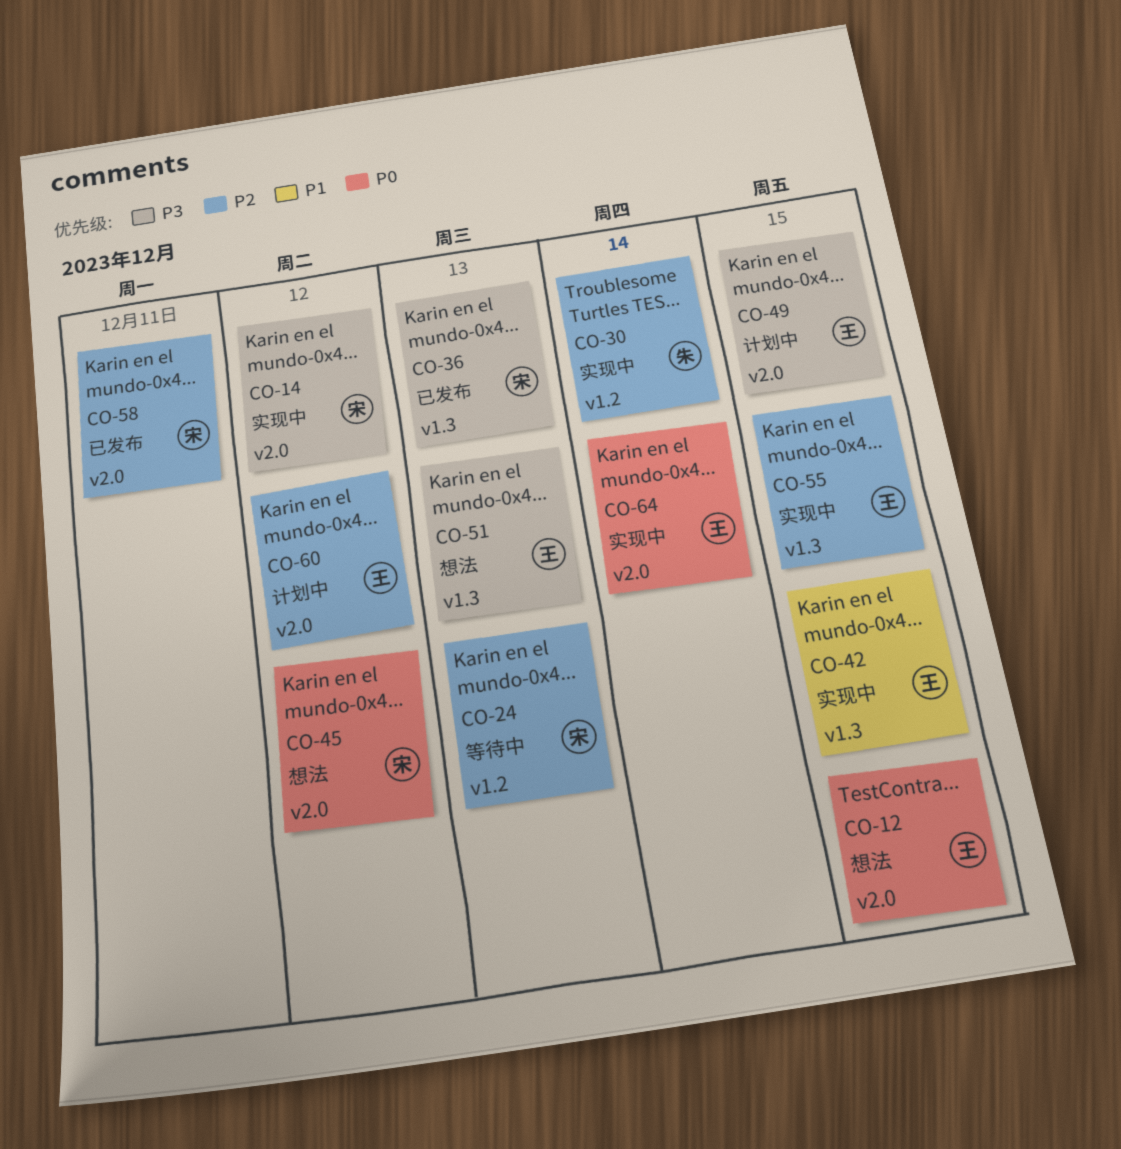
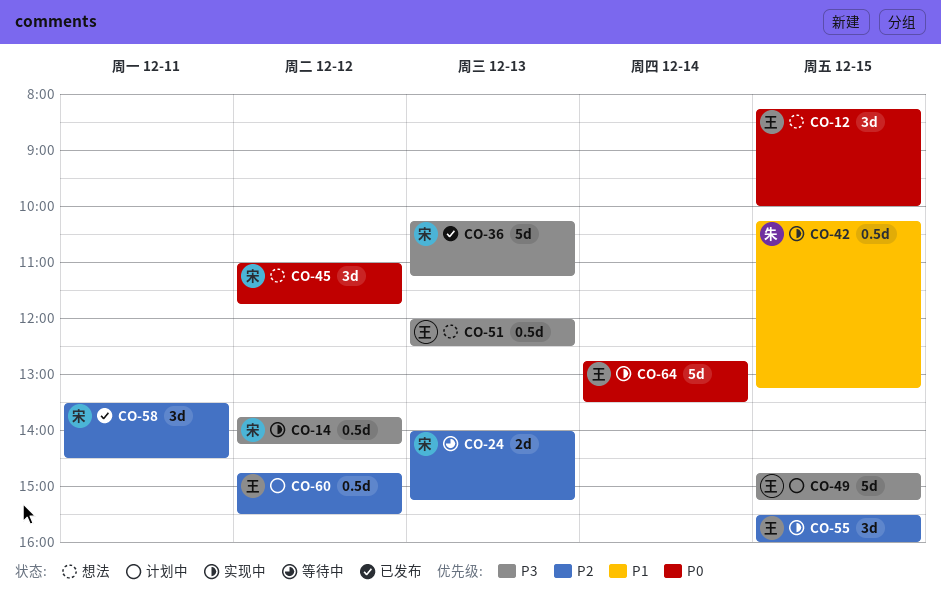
CO-30: present -> none
CO-42, owner: 王 -> 朱

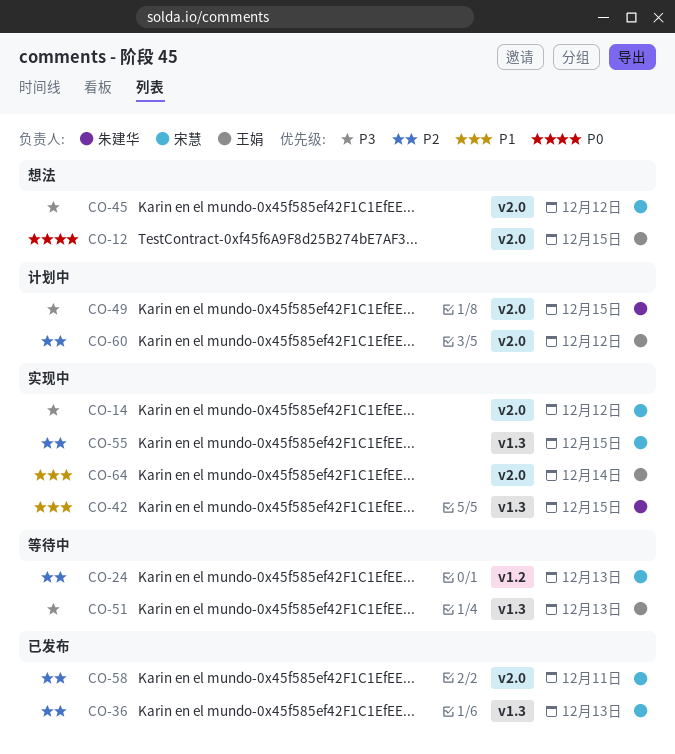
CO-36, priority: P3 -> P2
CO-45, priority: P0 -> P3
CO-49, owner: 王娟 -> 朱建华
CO-51, status: 想法 -> 等待中
CO-55, owner: 王娟 -> 宋慧
CO-64, priority: P0 -> P1

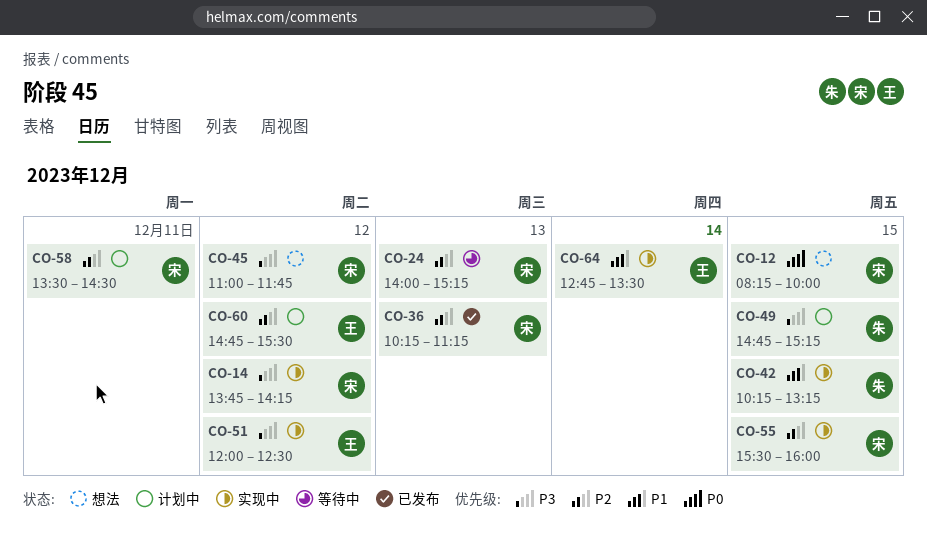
CO-12, owner: 王娟 -> 宋慧
CO-51, status: 等待中 -> 实现中
CO-51, day: Dec 13 -> Dec 12
CO-58, status: 已发布 -> 计划中

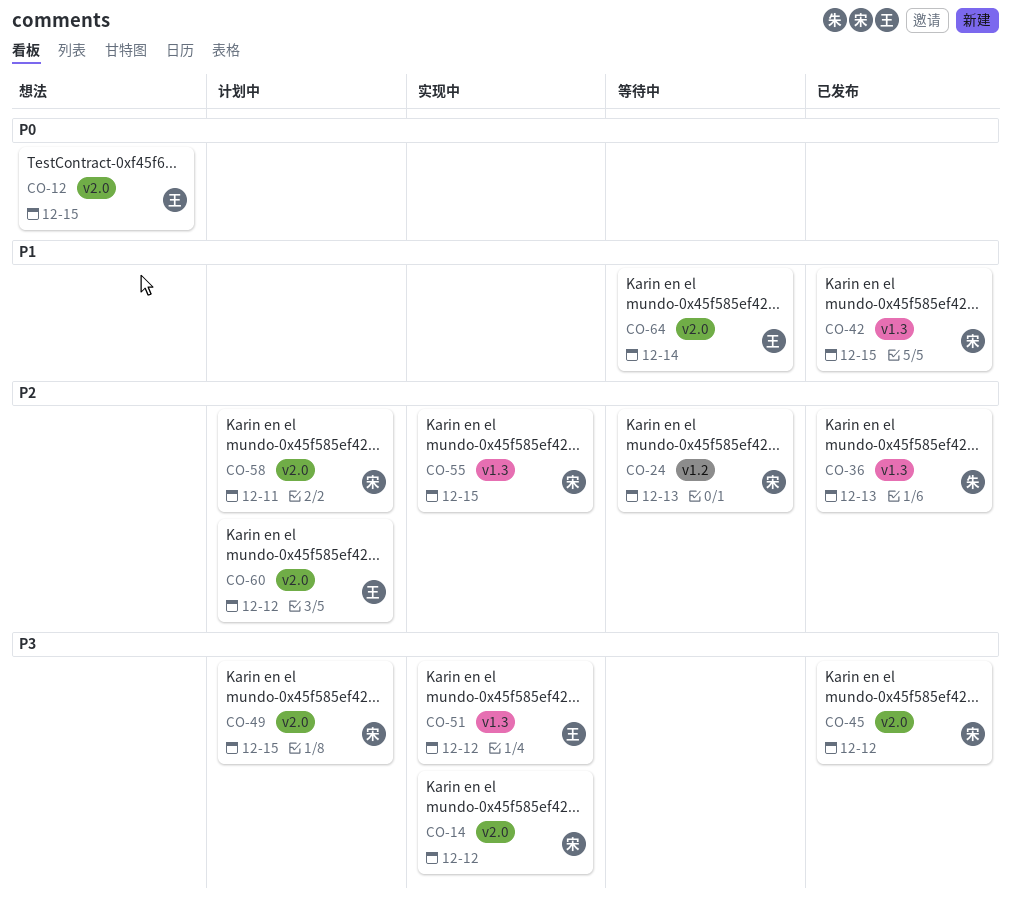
CO-12, owner: 宋 -> 王
CO-36, owner: 宋 -> 朱
CO-42, status: 实现中 -> 已发布
CO-42, owner: 朱 -> 宋
CO-45, status: 想法 -> 已发布
CO-49, owner: 朱 -> 宋
CO-64, status: 实现中 -> 等待中

